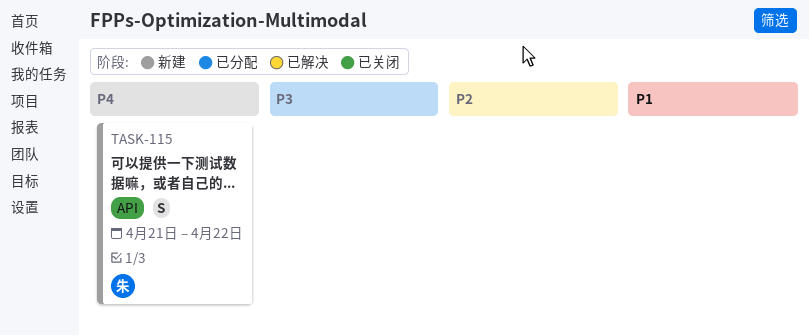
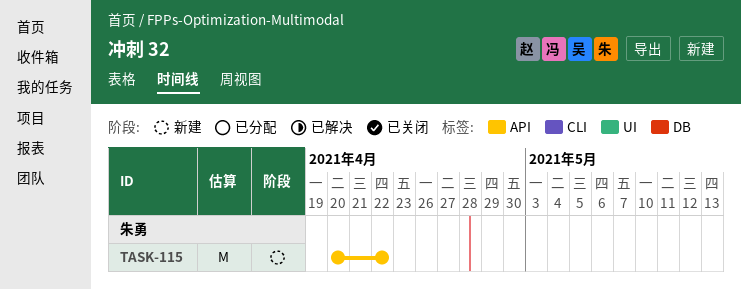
TASK-115, estimate: S -> M
TASK-115, start: Apr 21 -> Apr 20

